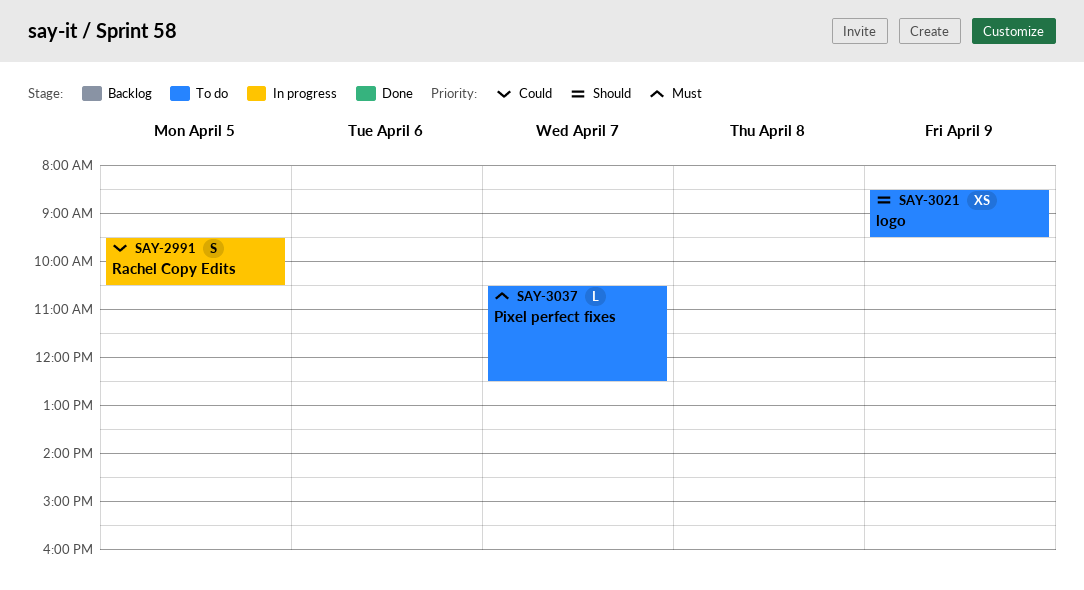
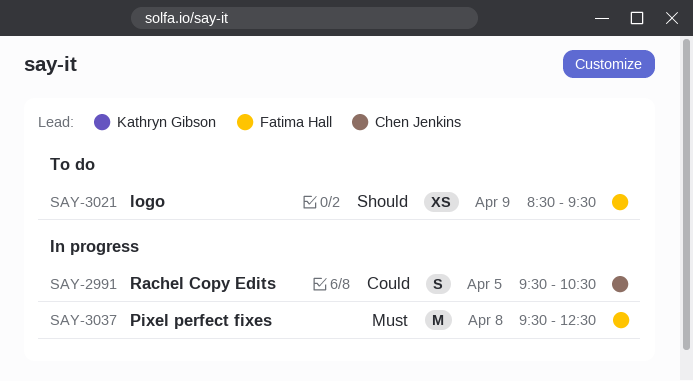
SAY-3037, status: To do -> In progress
SAY-3037, estimate: L -> M
SAY-3037, day: Apr 7 -> Apr 8
SAY-3037, begins: 10:30 -> 09:30

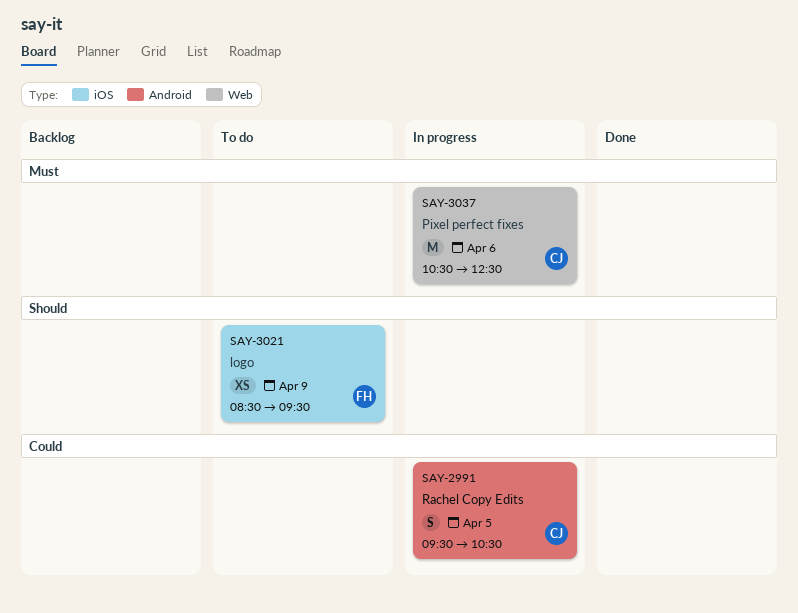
SAY-3037, owner: Fatima Hall -> Chen Jenkins
SAY-3037, day: Apr 8 -> Apr 6
SAY-3037, begins: 09:30 -> 10:30

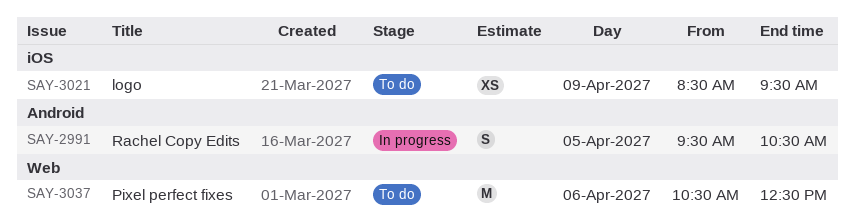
SAY-3037, status: In progress -> To do

